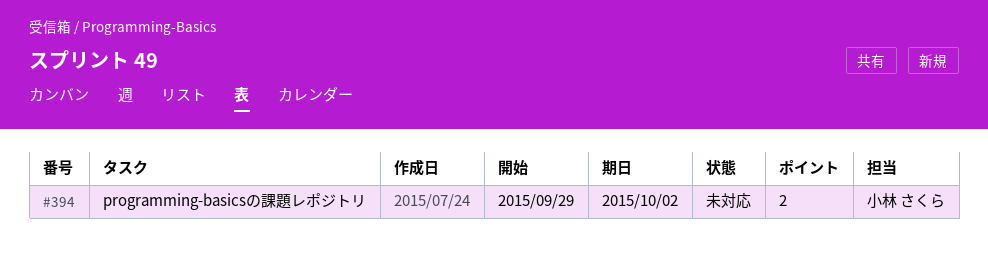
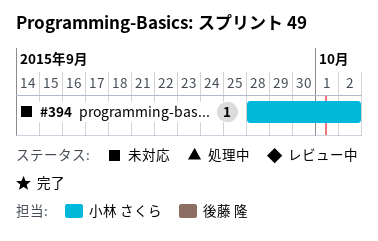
#394, estimate: 2 -> 1
#394, start: Sep 29 -> Sep 28

